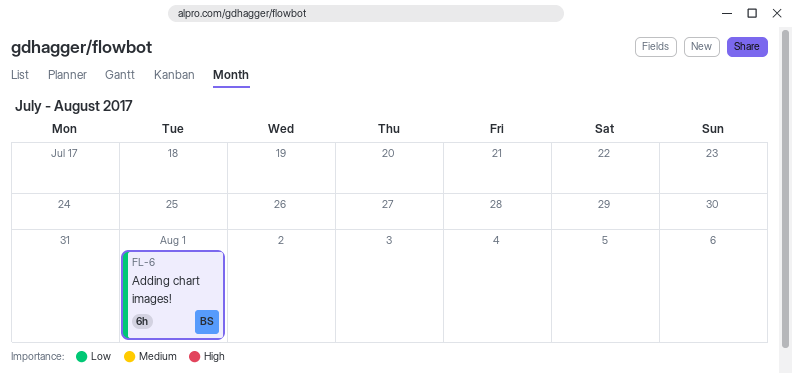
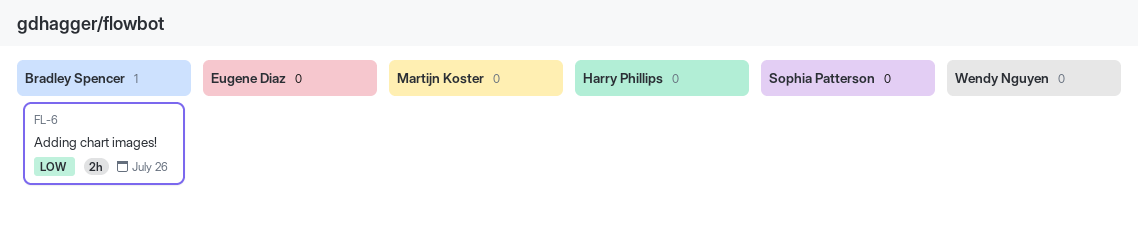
FL-6, estimate: 6h -> 2h
FL-6, due: Aug 1 -> Jul 26

